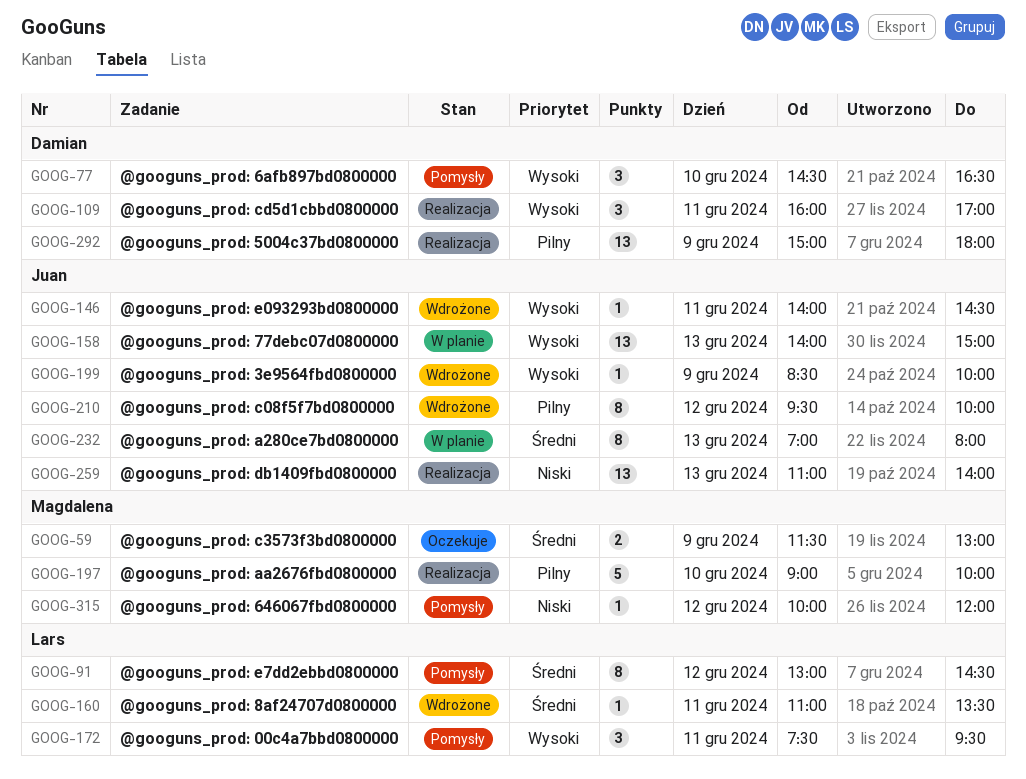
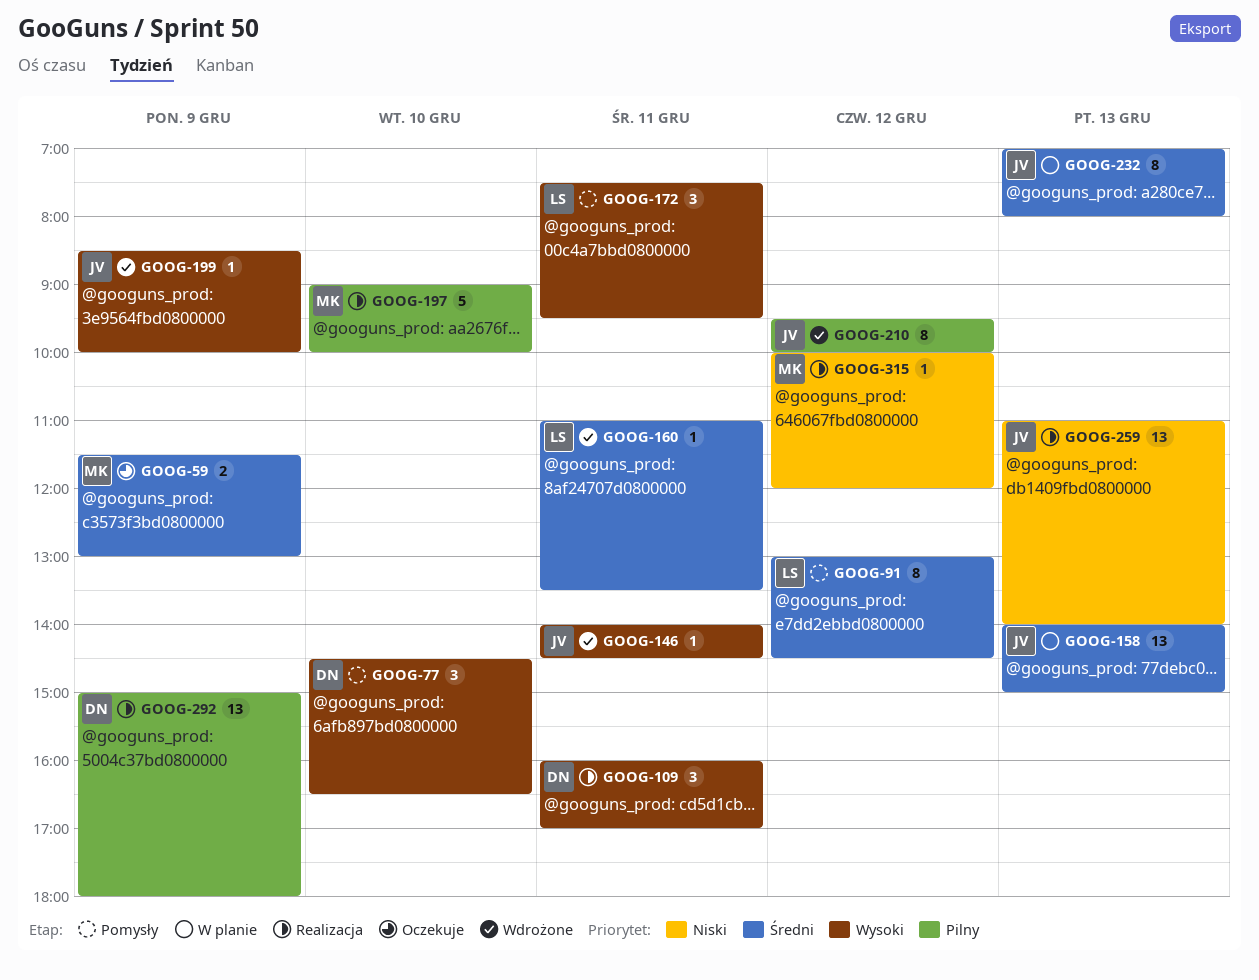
GOOG-158, priority: Wysoki -> Średni
GOOG-315, status: Pomysły -> Realizacja

